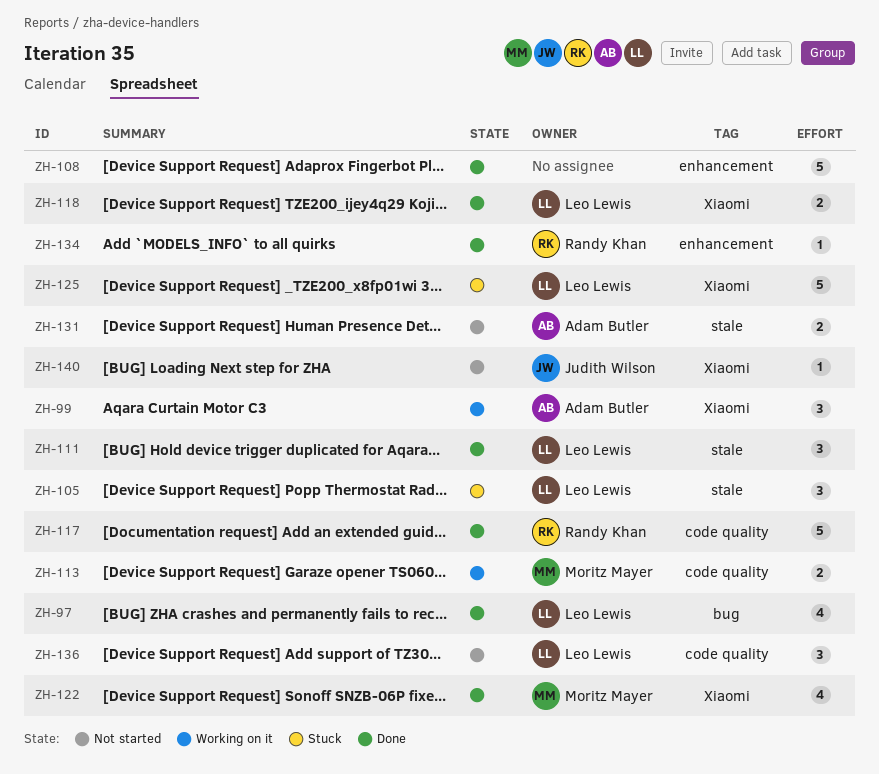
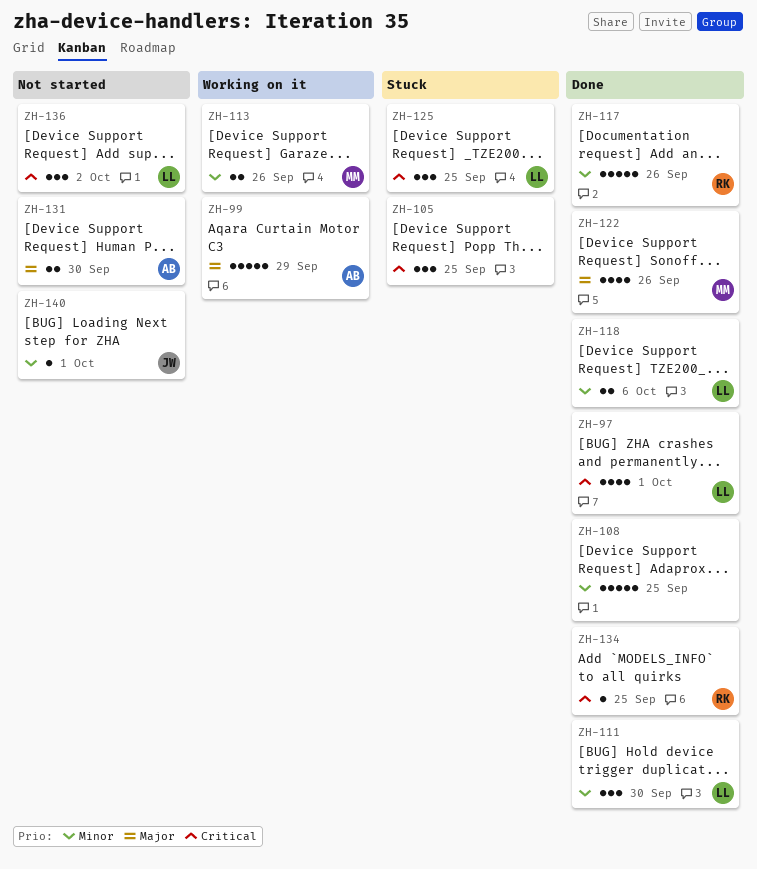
ZH-99, estimate: 3 -> 5
ZH-105, owner: Leo Lewis -> none
ZH-125, estimate: 5 -> 3

